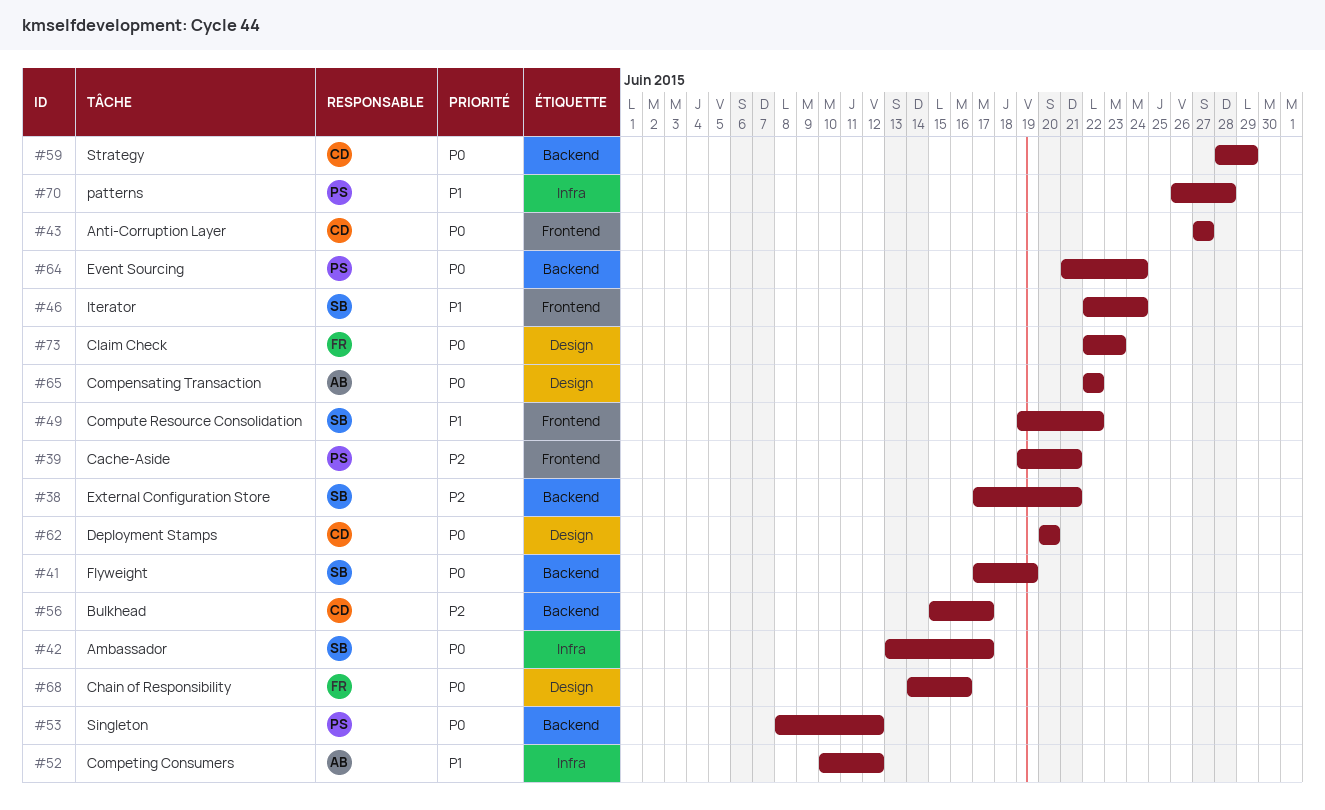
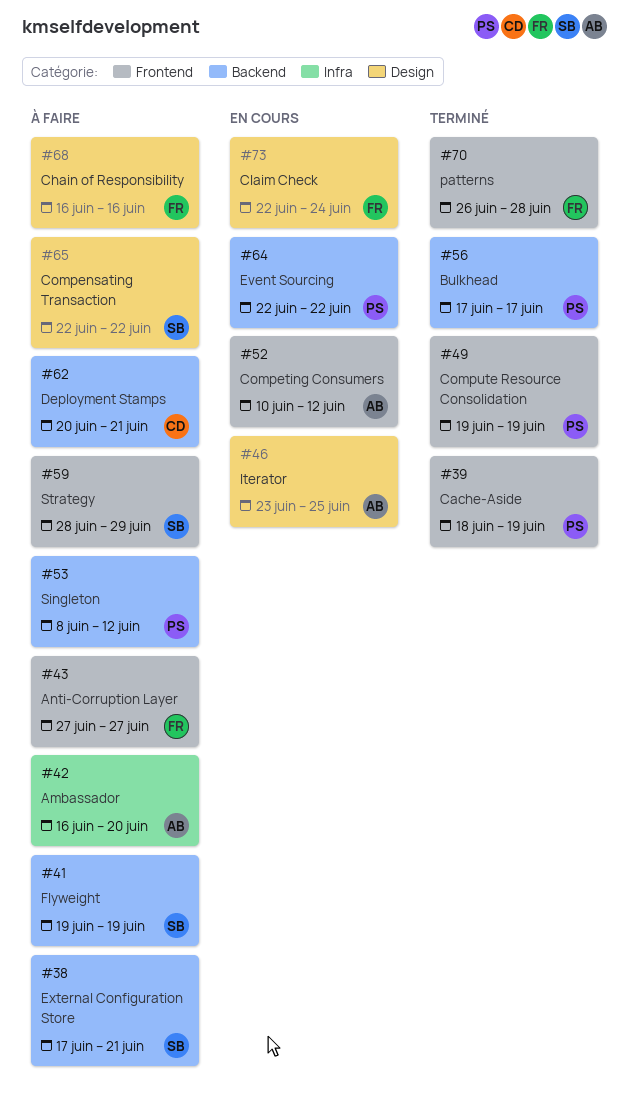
#39, start: Jun 19 -> Jun 18
#39, due: Jun 21 -> Jun 19
#41, start: Jun 17 -> Jun 19
#42, owner: SB -> AB
#42, start: Jun 13 -> Jun 16
#42, due: Jun 17 -> Jun 20
#43, owner: CD -> FR
#46, owner: SB -> AB
#46, label: Frontend -> Design
#46, start: Jun 22 -> Jun 23
#46, due: Jun 24 -> Jun 25
#49, owner: SB -> PS
#49, due: Jun 22 -> Jun 19
#52, label: Infra -> Frontend
#56, owner: CD -> PS
#56, start: Jun 15 -> Jun 17
#59, owner: CD -> SB
#59, label: Backend -> Frontend
#62, label: Design -> Backend
#62, due: Jun 20 -> Jun 21
#64, start: Jun 21 -> Jun 22
#64, due: Jun 24 -> Jun 22
#65, owner: AB -> SB
#68, start: Jun 14 -> Jun 16
#70, owner: PS -> FR
#70, label: Infra -> Frontend
#73, due: Jun 23 -> Jun 24

